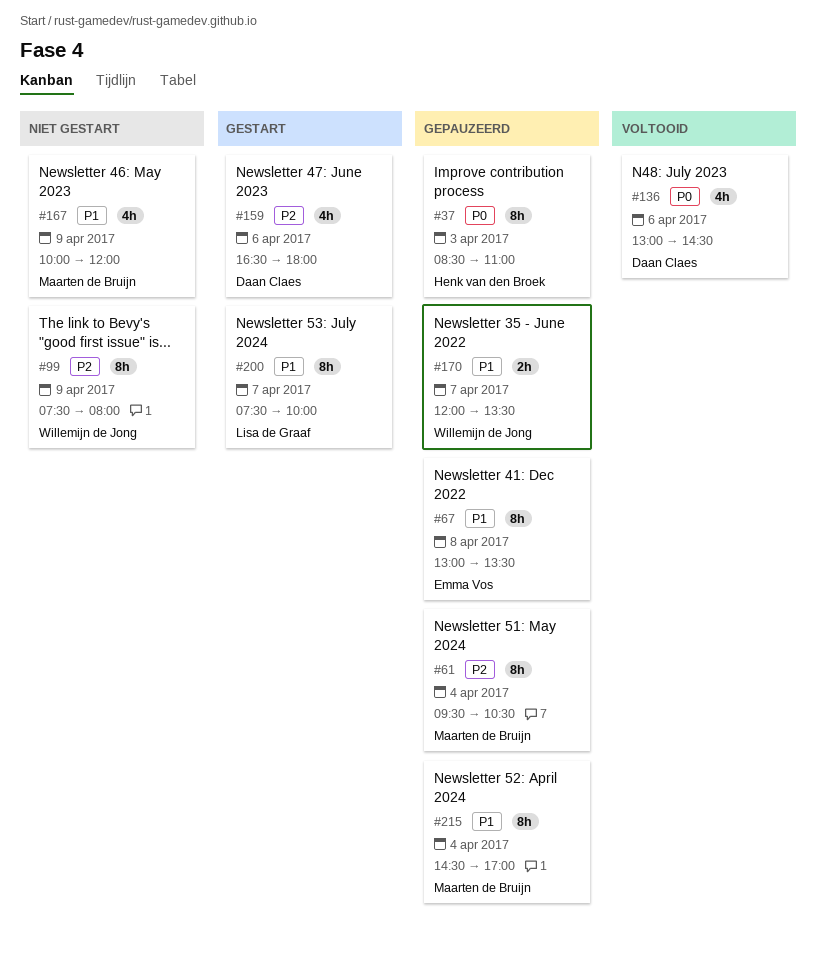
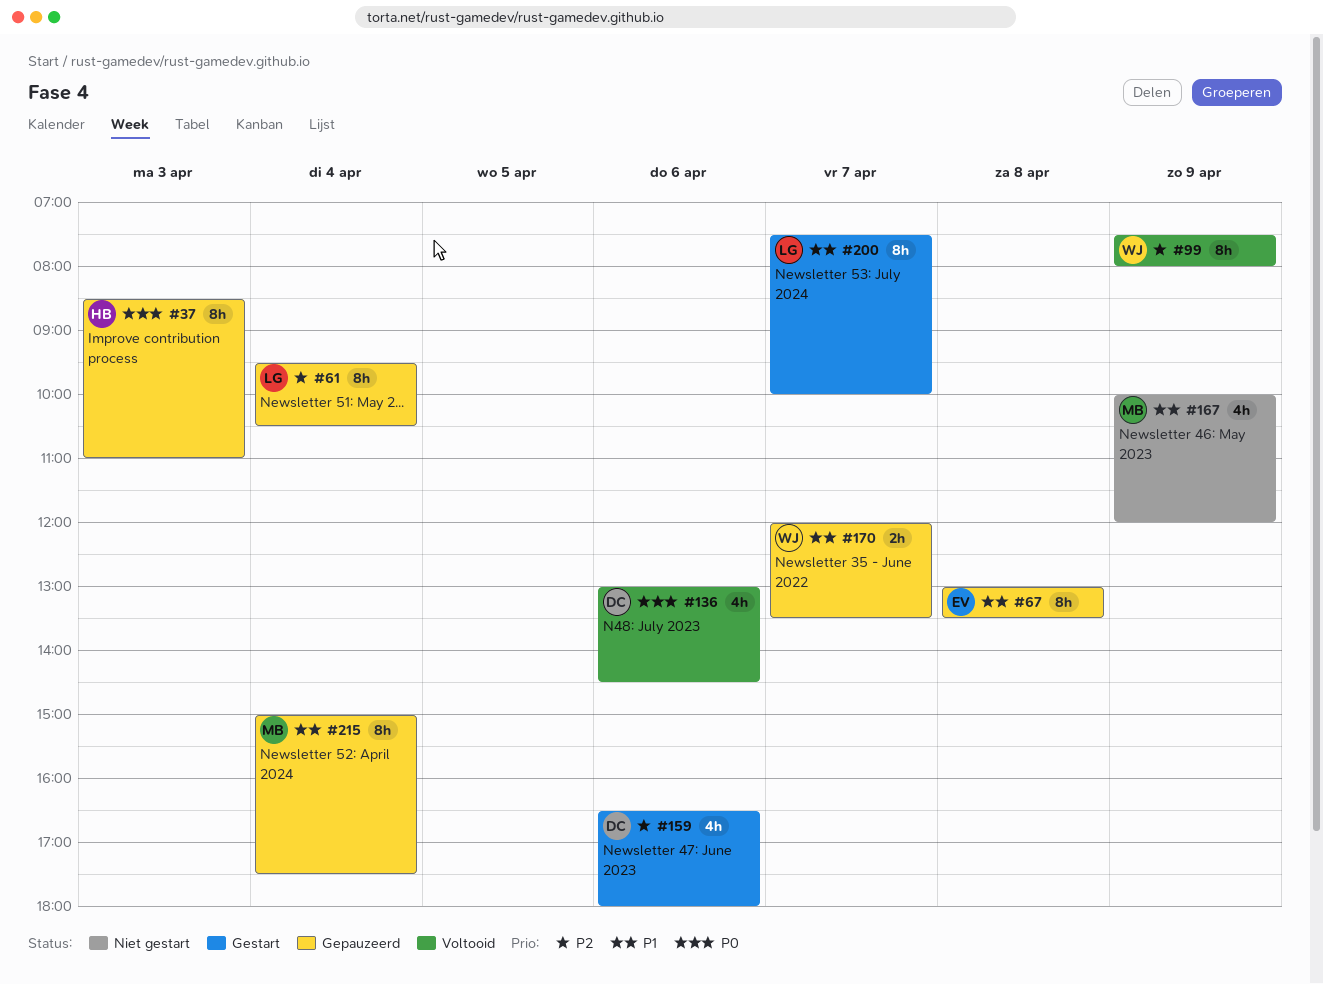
#61, owner: Maarten de Bruijn -> Lisa de Graaf
#99, status: Niet gestart -> Voltooid
#215, begins: 14:30 -> 15:00
#215, ends: 17:00 -> 17:30

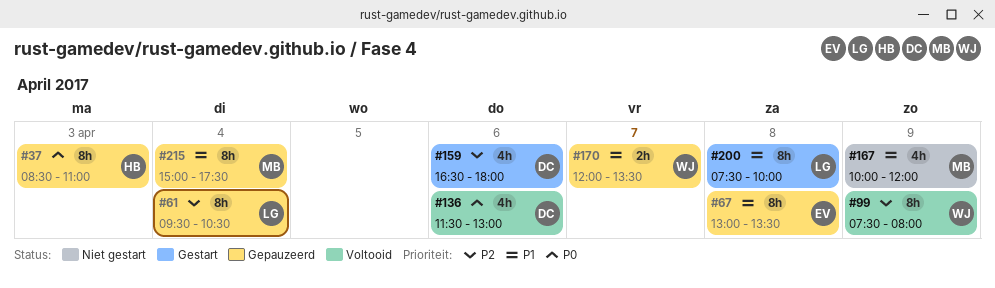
#136, begins: 13:00 -> 11:30
#136, ends: 14:30 -> 13:00
#200, day: Apr 7 -> Apr 8

